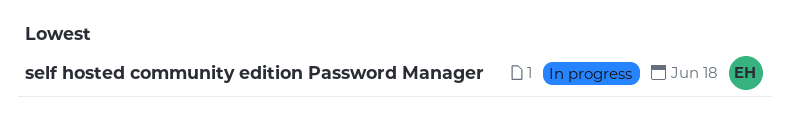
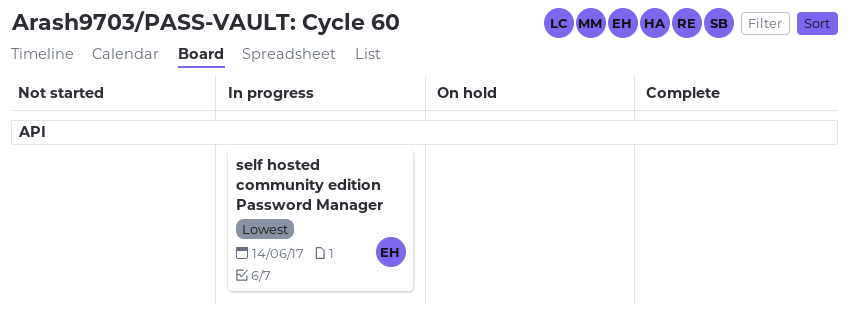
self hosted community edition Password Manager, due: Jun 18 -> Jun 14

